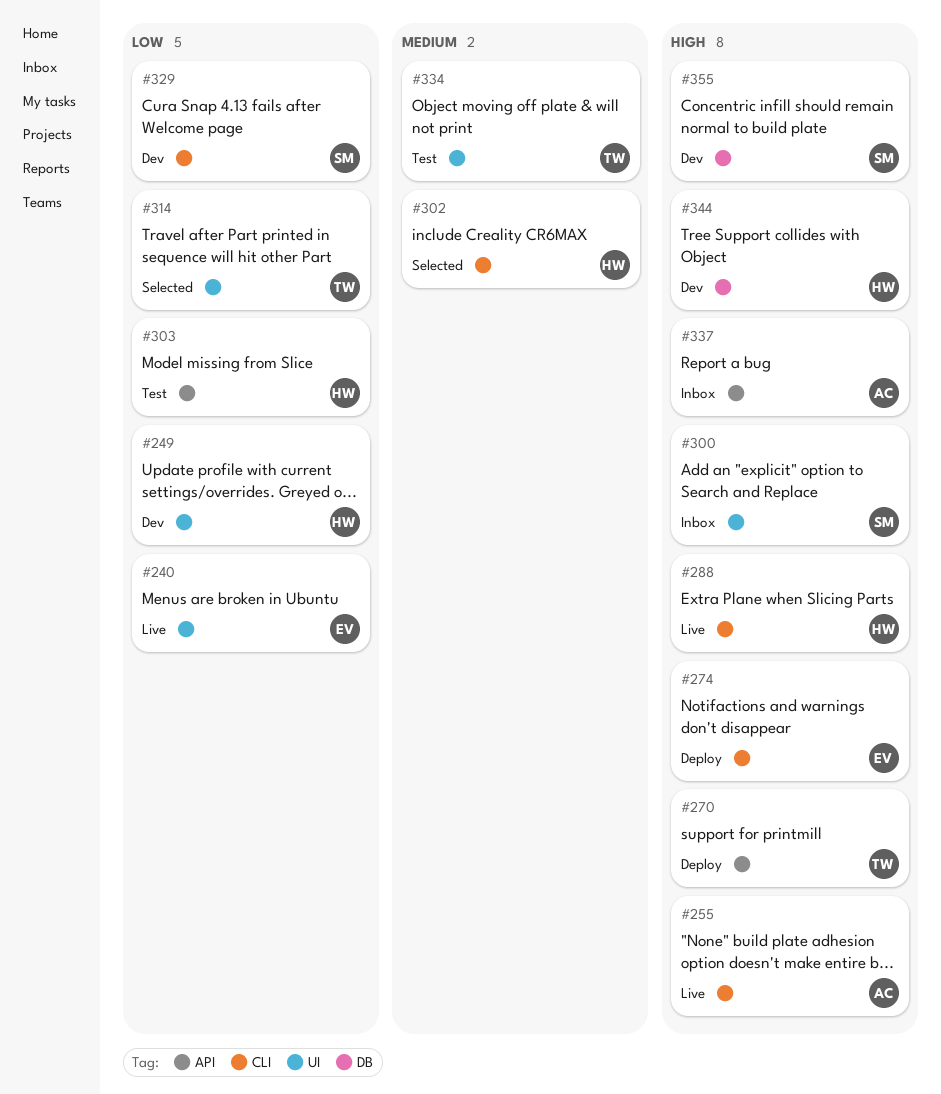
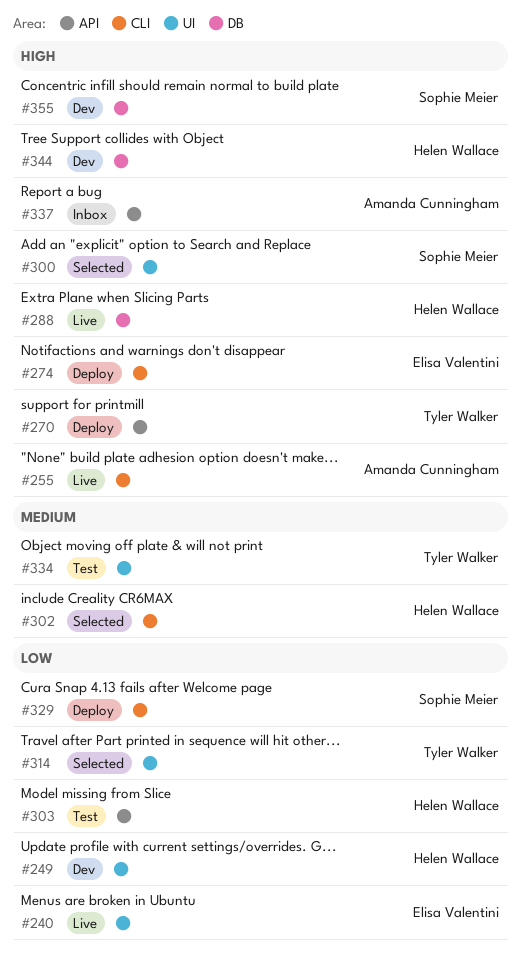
#288, label: CLI -> DB
#300, status: Inbox -> Selected
#329, status: Dev -> Deploy

